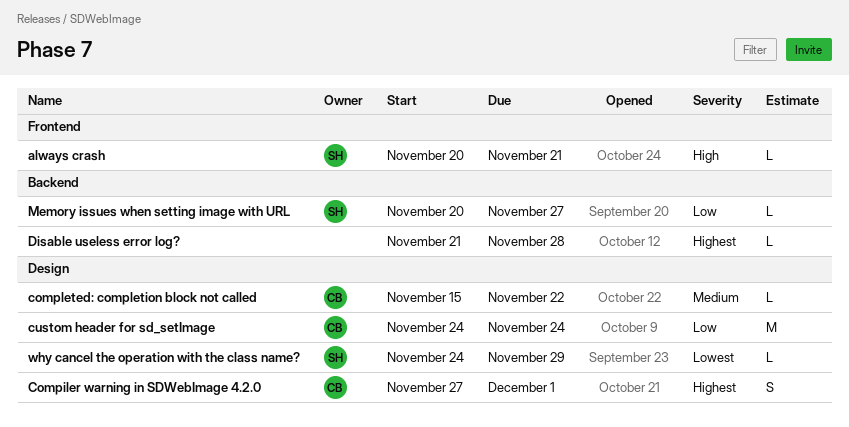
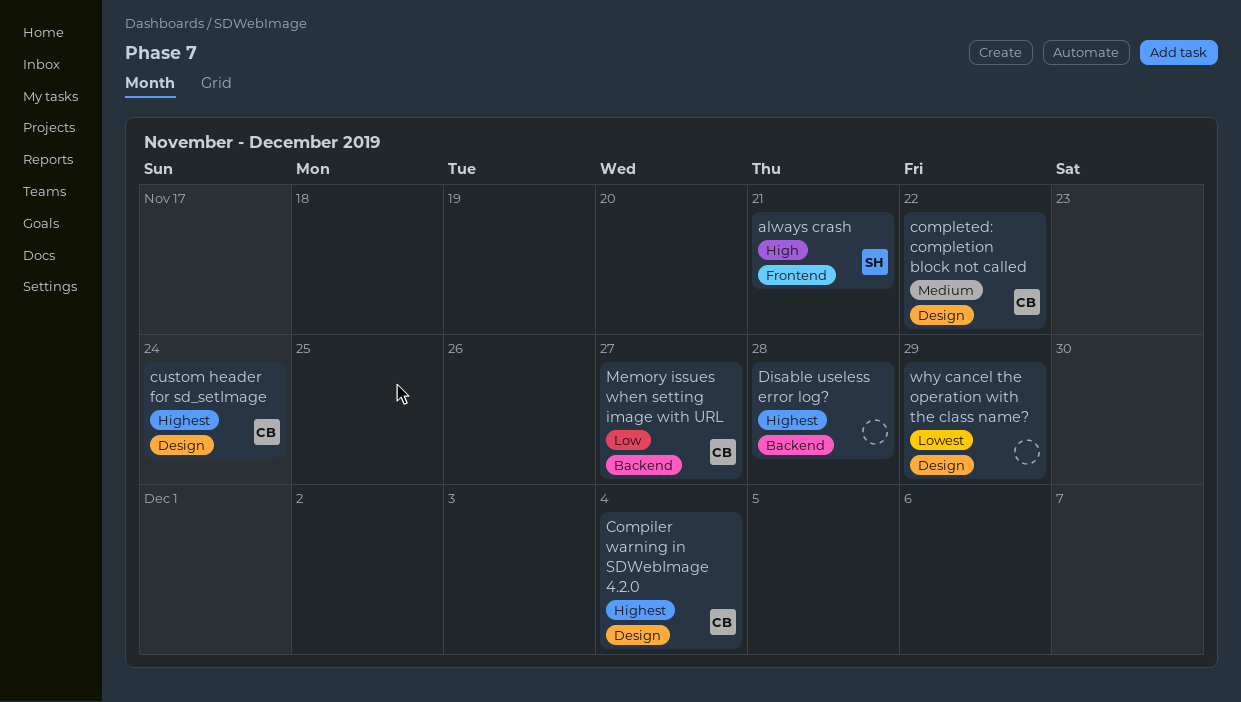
Compiler warning in SDWebImage 4.2.0, due: Dec 1 -> Dec 4
custom header for sd_setImage, priority: Low -> Highest
Memory issues when setting image with URL, owner: SH -> CB
why cancel the operation with the class name?, owner: SH -> none

